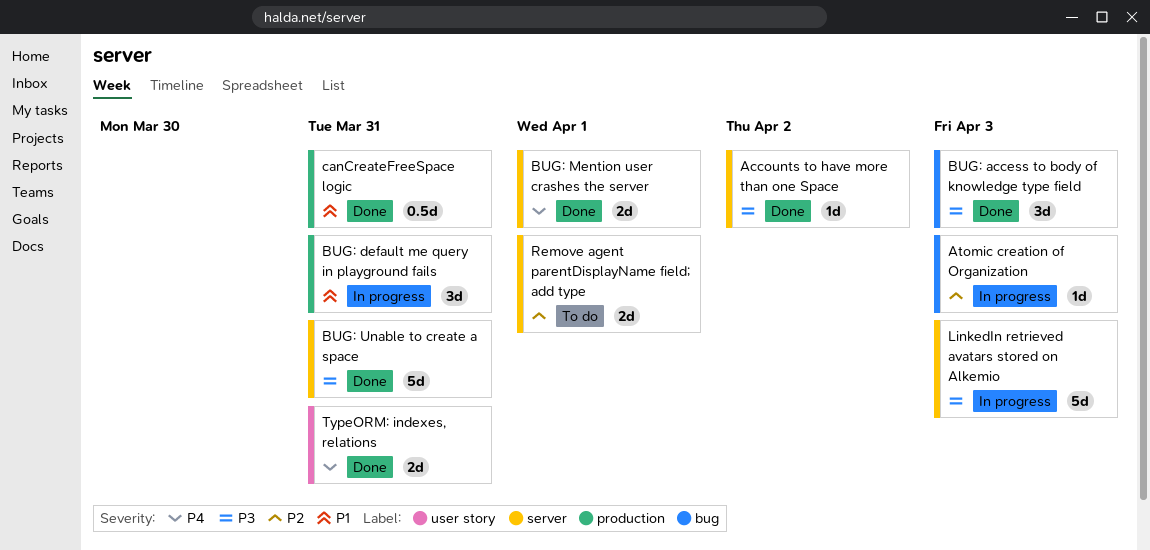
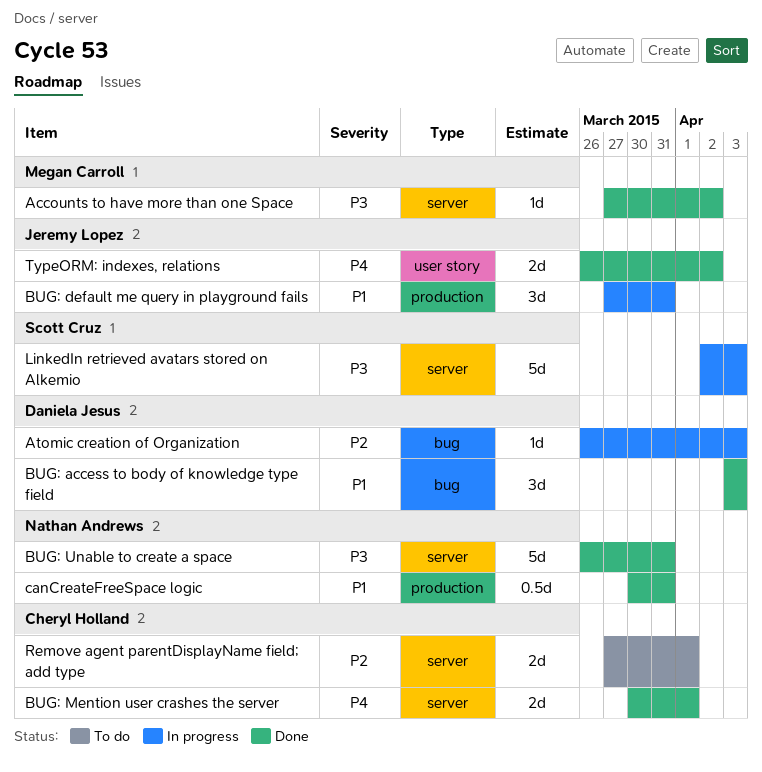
BUG: access to body of knowledge type field, priority: P3 -> P1
TypeORM: indexes, relations, due: Mar 31 -> Apr 2

